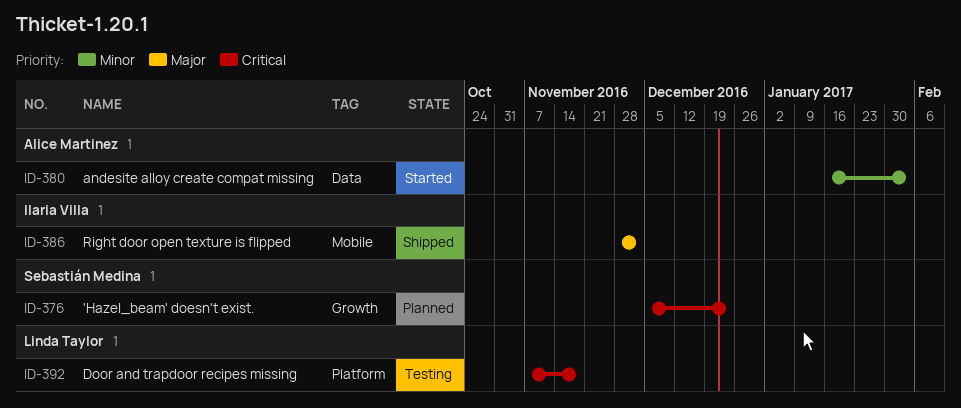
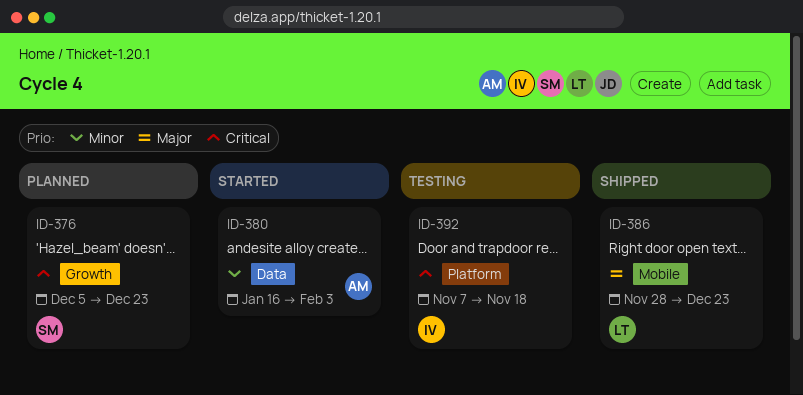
ID-386, owner: Ilaria Villa -> Linda Taylor
ID-386, due: Dec 2 -> Dec 23
ID-392, owner: Linda Taylor -> Ilaria Villa

